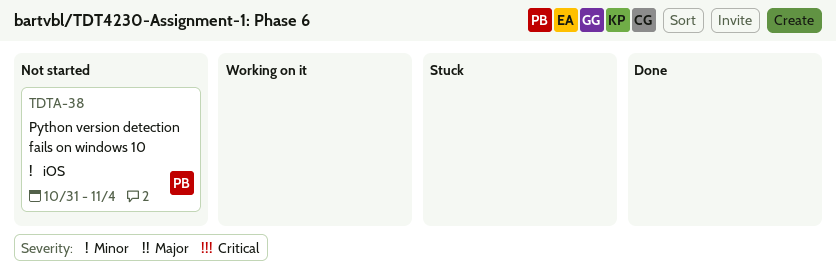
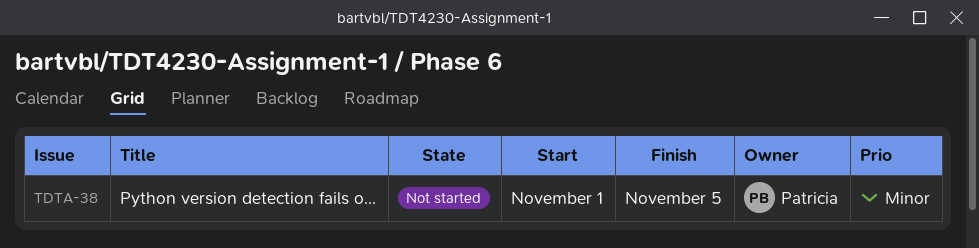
TDTA-38, start: Oct 31 -> Nov 1
TDTA-38, due: Nov 4 -> Nov 5

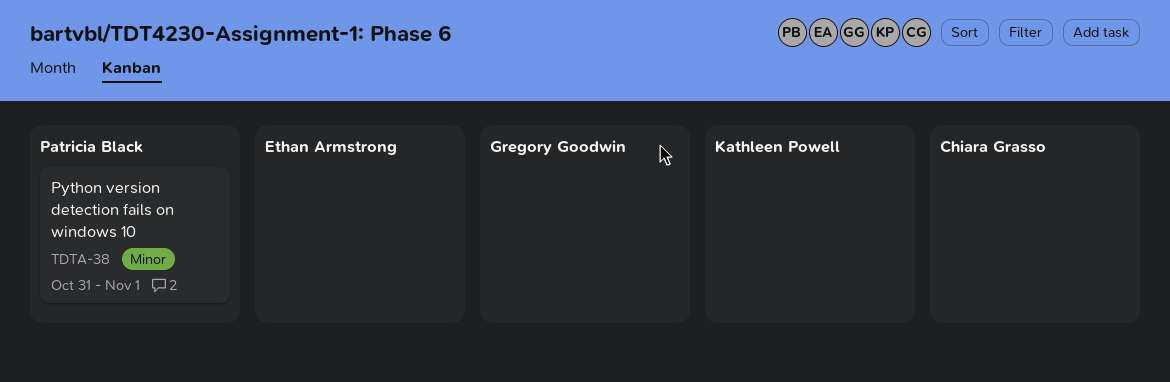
TDTA-38, start: Nov 1 -> Oct 31
TDTA-38, due: Nov 5 -> Nov 1

